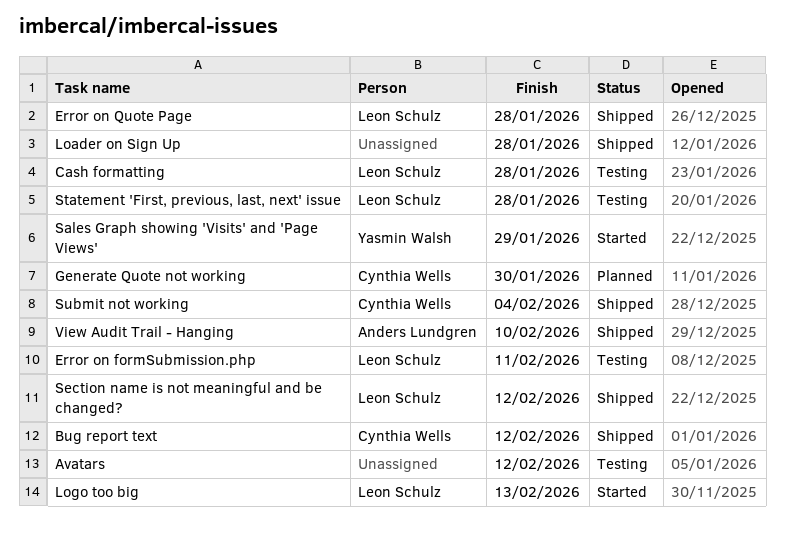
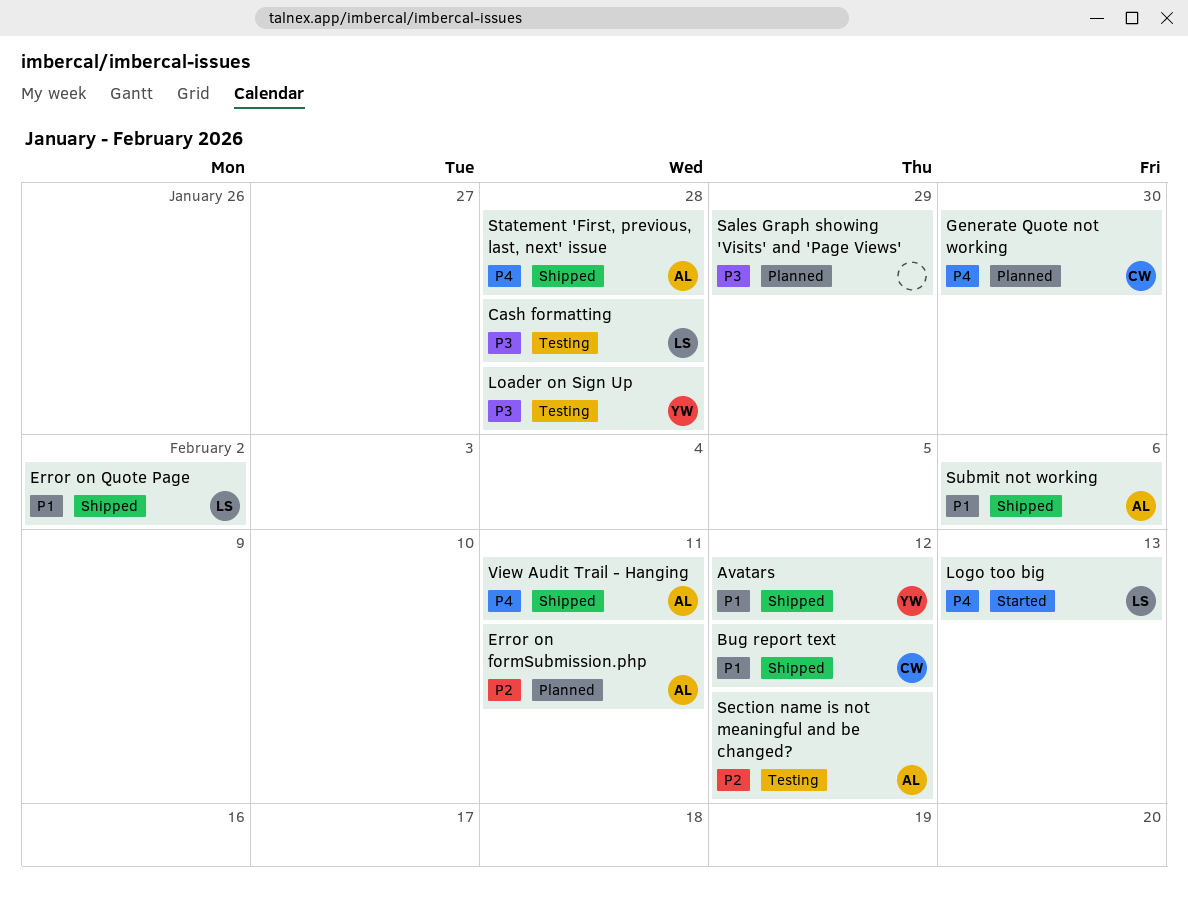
Avatars, status: Testing -> Shipped
Avatars, owner: none -> Yasmin Walsh
Error on formSubmission.php, status: Testing -> Planned
Error on formSubmission.php, owner: Leon Schulz -> Anders Lundgren
Error on Quote Page, due: Jan 28 -> Feb 2
Loader on Sign Up, status: Shipped -> Testing
Loader on Sign Up, owner: none -> Yasmin Walsh
Sales Graph showing 'Visits' and 'Page Views', status: Started -> Planned
Sales Graph showing 'Visits' and 'Page Views', owner: Yasmin Walsh -> none
Section name is not meaningful and be changed?, status: Shipped -> Testing
Section name is not meaningful and be changed?, owner: Leon Schulz -> Anders Lundgren
Statement 'First, previous, last, next' issue, status: Testing -> Shipped
Statement 'First, previous, last, next' issue, owner: Leon Schulz -> Anders Lundgren
Submit not working, owner: Cynthia Wells -> Anders Lundgren
Submit not working, due: Feb 4 -> Feb 6
View Audit Trail - Hanging, due: Feb 10 -> Feb 11

